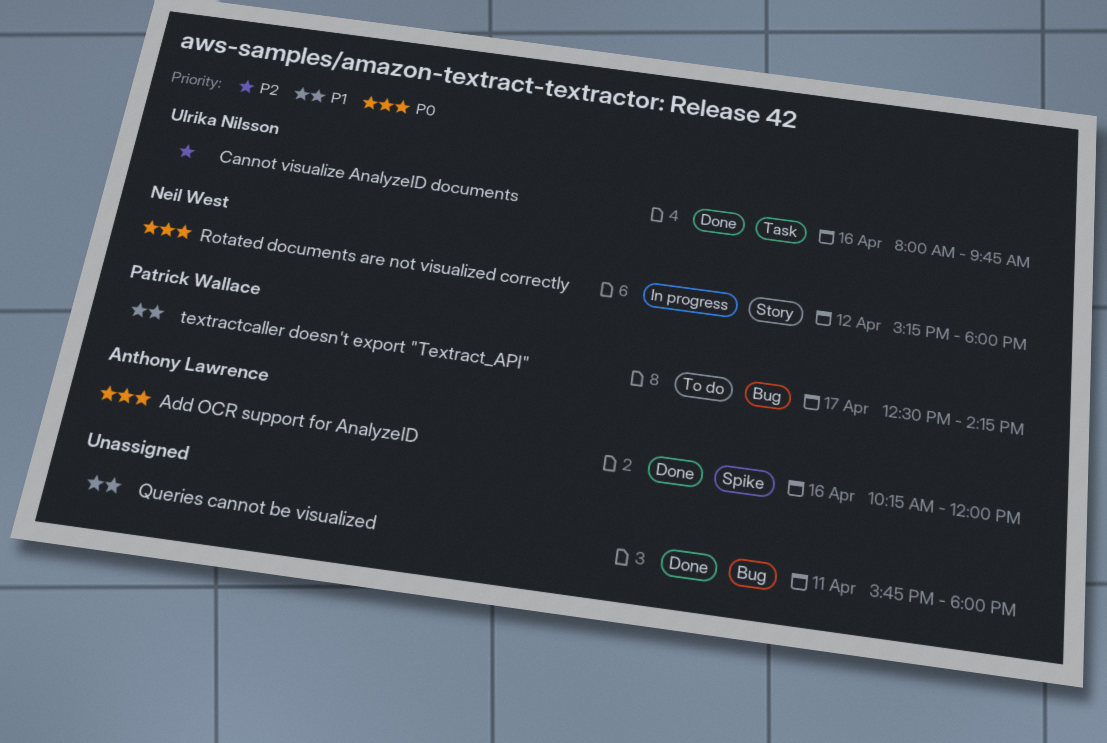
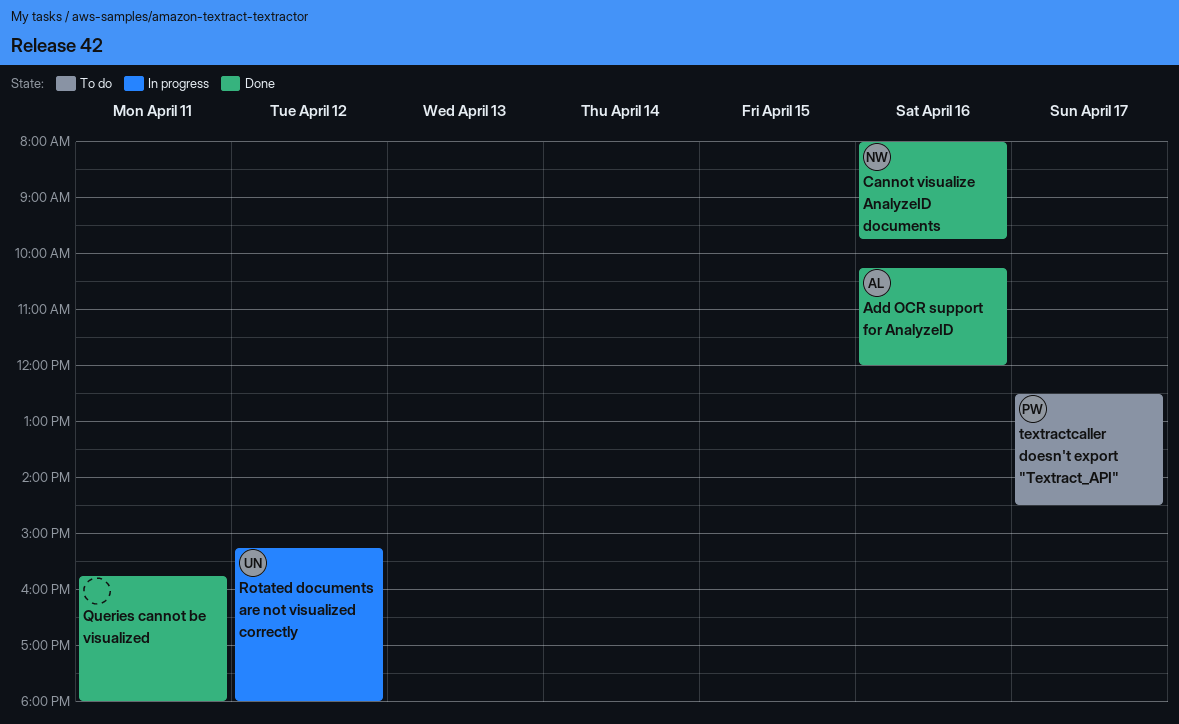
Cannot visualize AnalyzeID documents, owner: Ulrika Nilsson -> Neil West
Rotated documents are not visualized correctly, owner: Neil West -> Ulrika Nilsson
textractcaller doesn't export "Textract_API", ends: 14:15 -> 14:30

